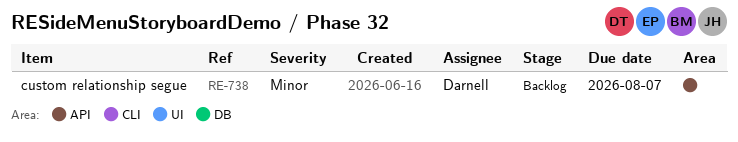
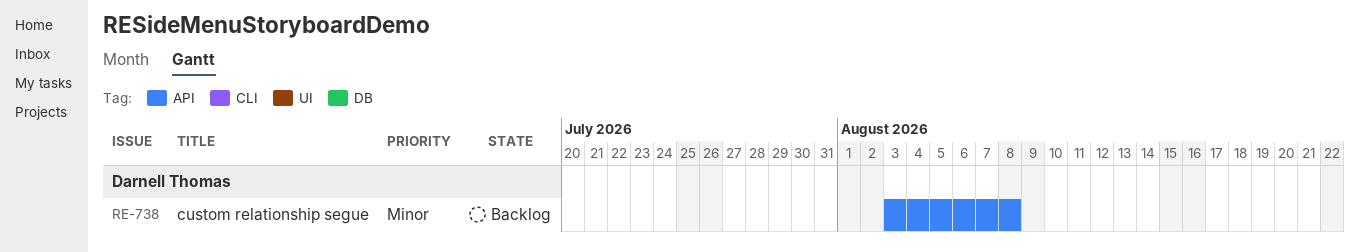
RE-738, due: Aug 7 -> Aug 8

